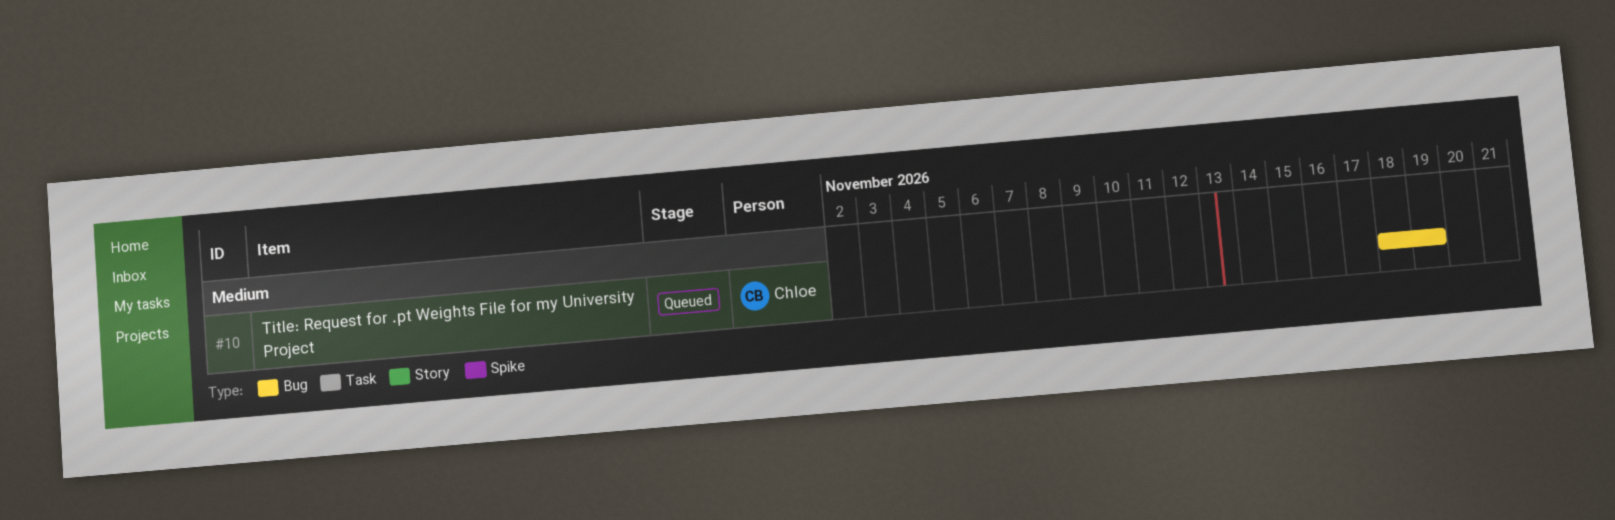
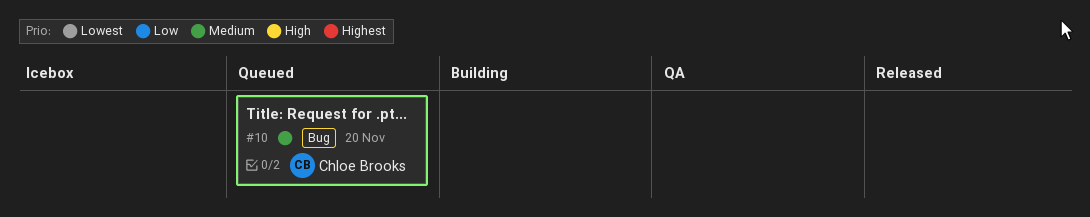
#10, due: Nov 19 -> Nov 20

